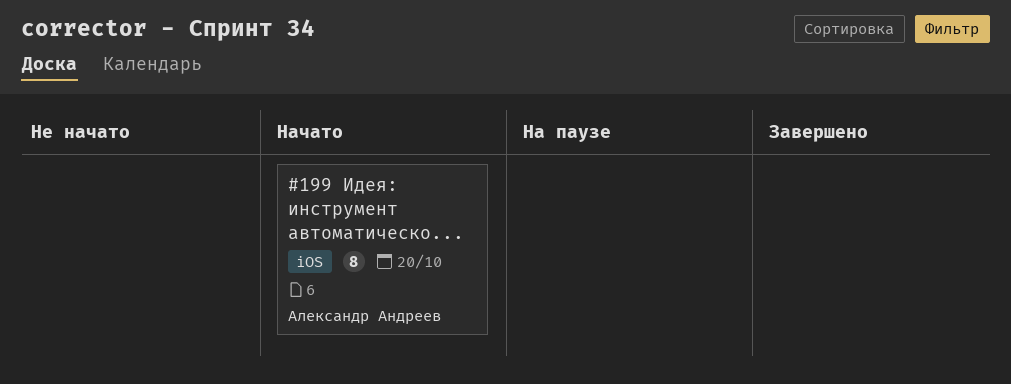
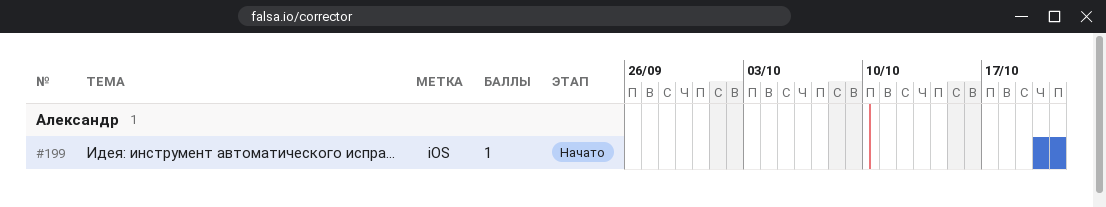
#199, estimate: 8 -> 1
#199, due: Oct 20 -> Oct 21

